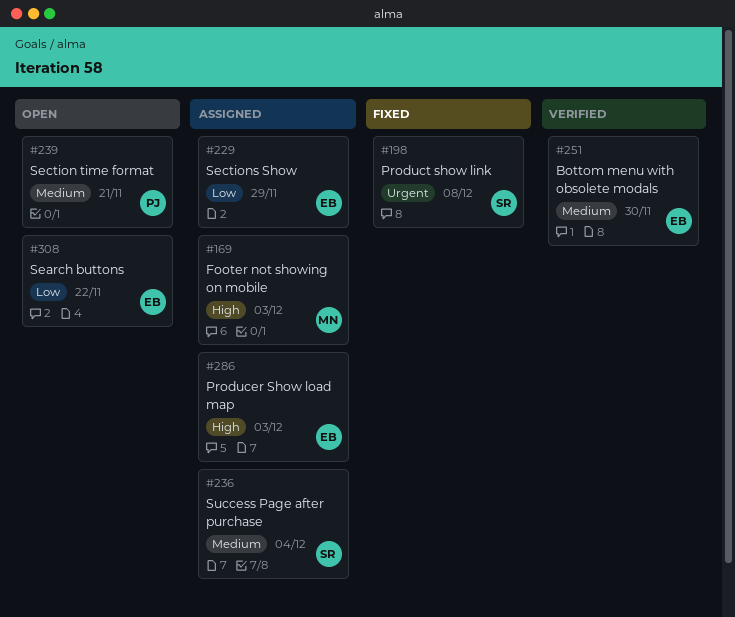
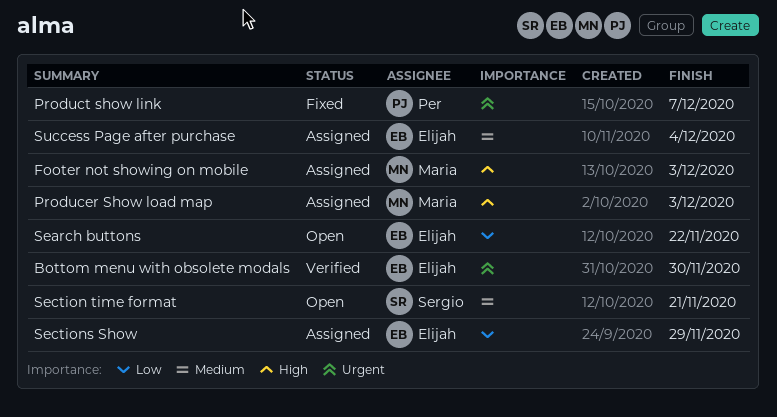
Bottom menu with obsolete modals, priority: Medium -> Urgent
Producer Show load map, owner: Elijah -> Maria
Product show link, owner: Sergio -> Per
Product show link, due: Dec 8 -> Dec 7
Section time format, owner: Per -> Sergio
Success Page after purchase, owner: Sergio -> Elijah

